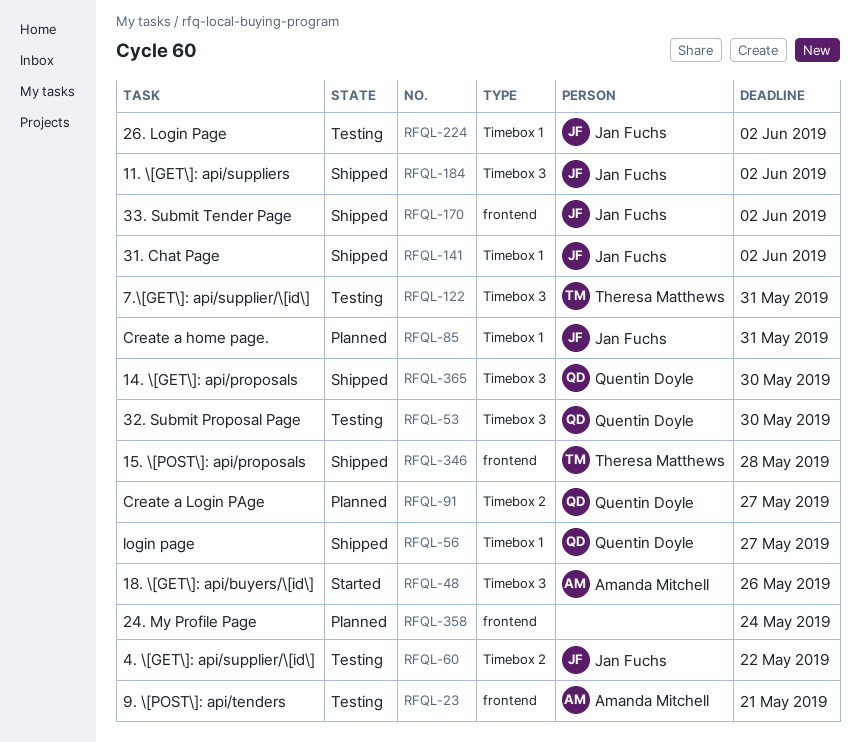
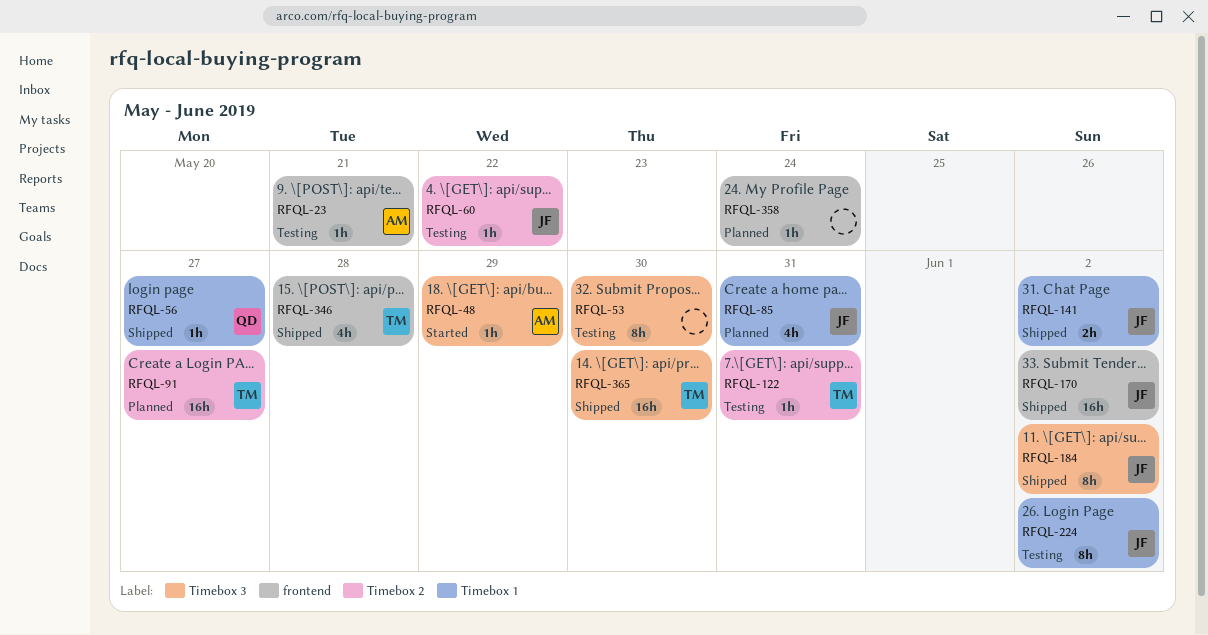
RFQL-48, due: May 26 -> May 29
RFQL-53, owner: Quentin Doyle -> none
RFQL-91, owner: Quentin Doyle -> Theresa Matthews
RFQL-122, label: Timebox 3 -> Timebox 2
RFQL-365, owner: Quentin Doyle -> Theresa Matthews

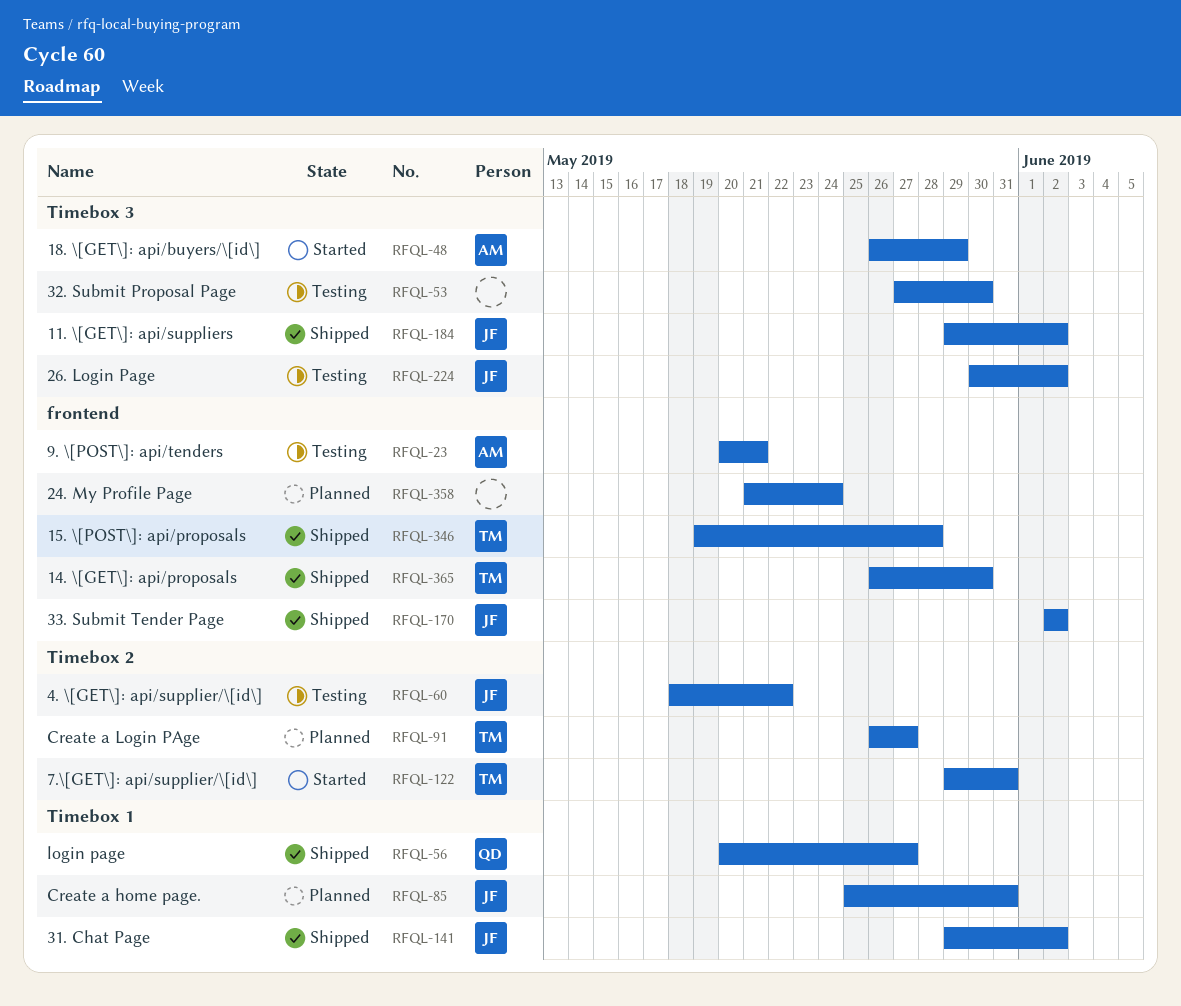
RFQL-122, status: Testing -> Started
RFQL-224, label: Timebox 1 -> Timebox 3
RFQL-365, label: Timebox 3 -> frontend

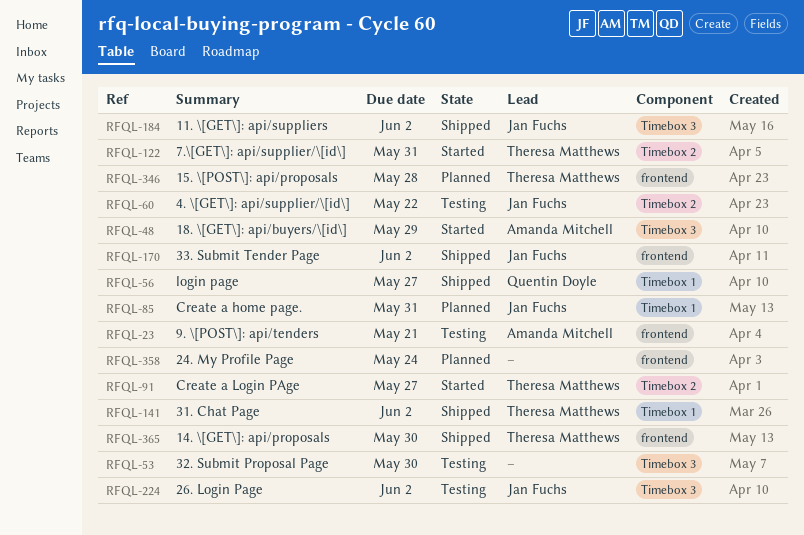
RFQL-91, status: Planned -> Started
RFQL-141, owner: Jan Fuchs -> Theresa Matthews
RFQL-346, status: Shipped -> Planned

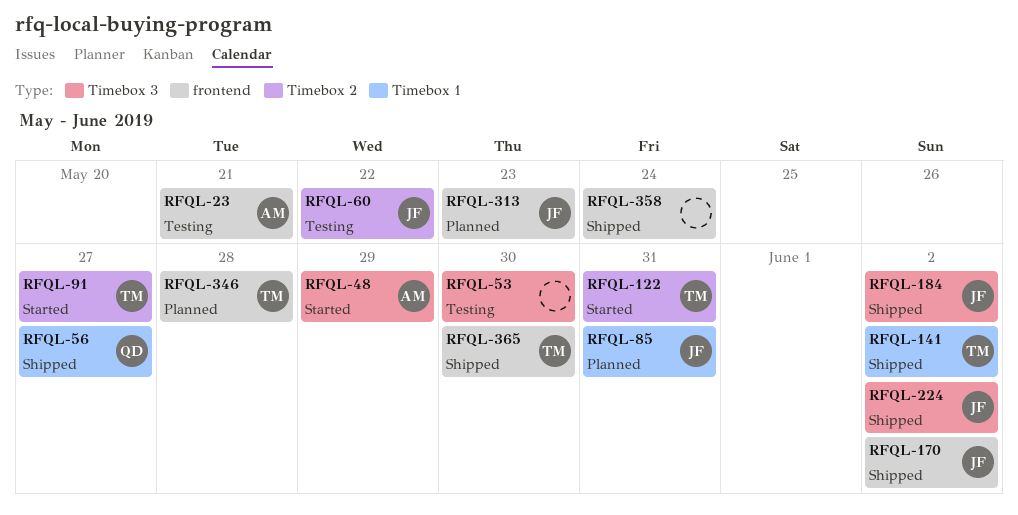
RFQL-224, status: Testing -> Shipped
RFQL-313: none -> present
RFQL-358, status: Planned -> Shipped

